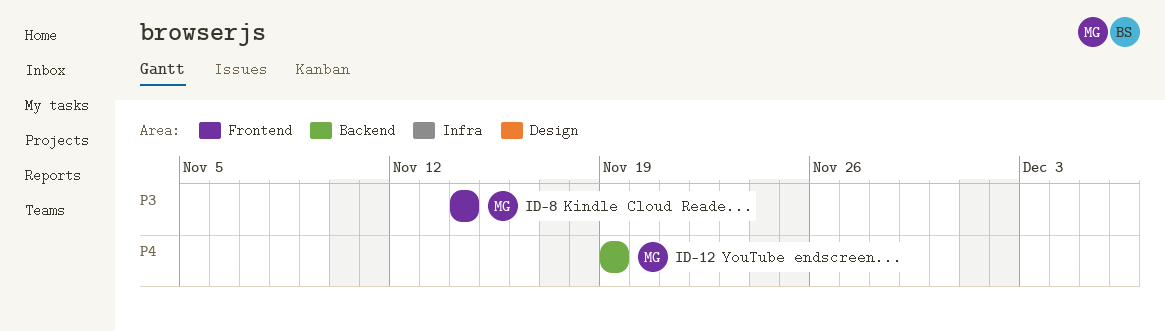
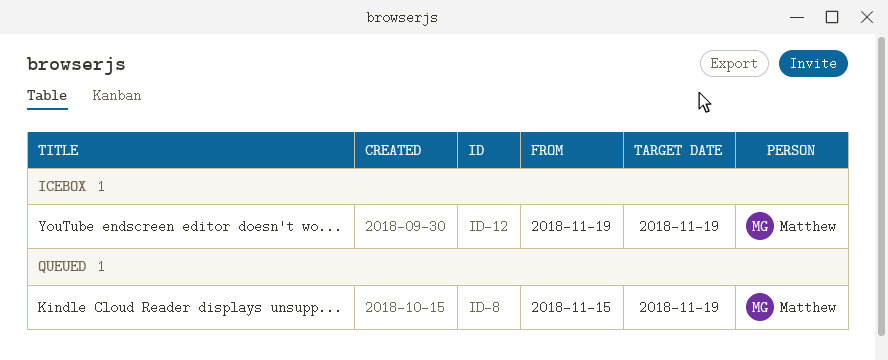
ID-8, start: Nov 14 -> Nov 15
ID-8, due: Nov 14 -> Nov 19

